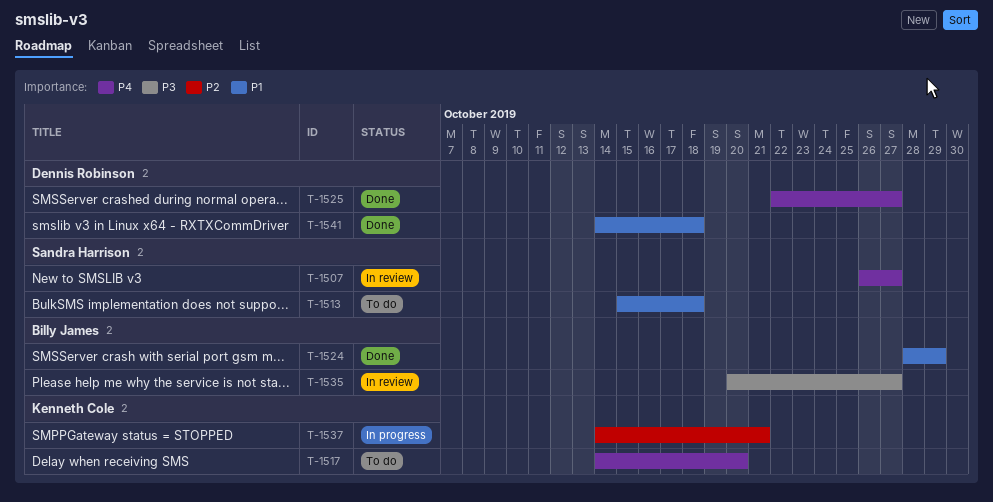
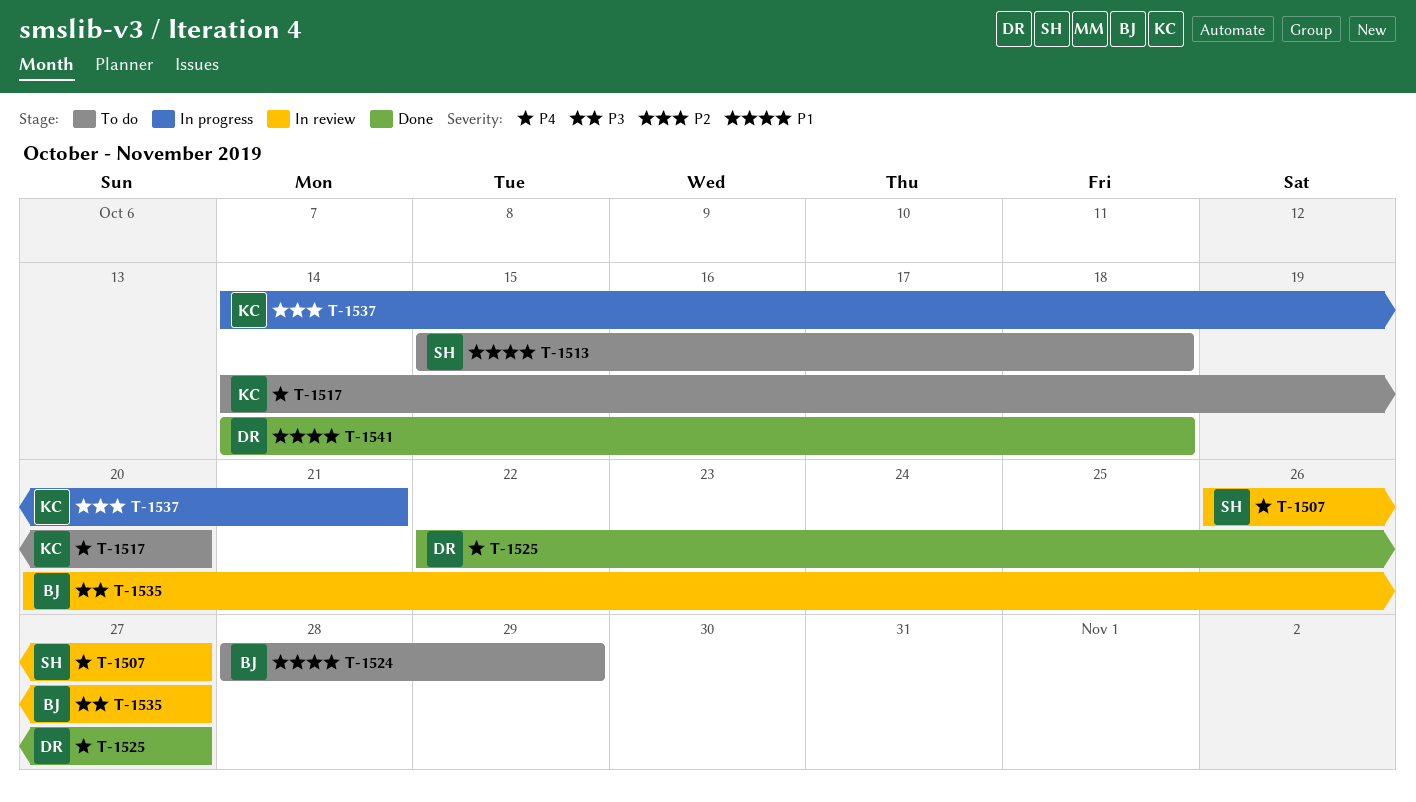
T-1524, status: Done -> To do

